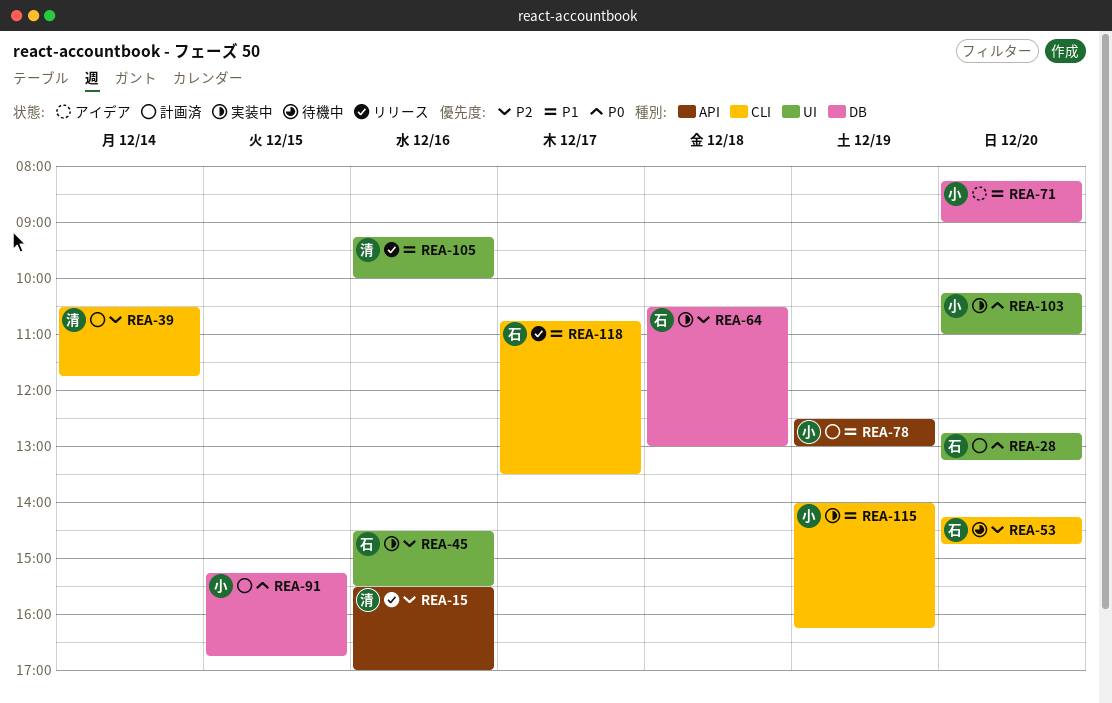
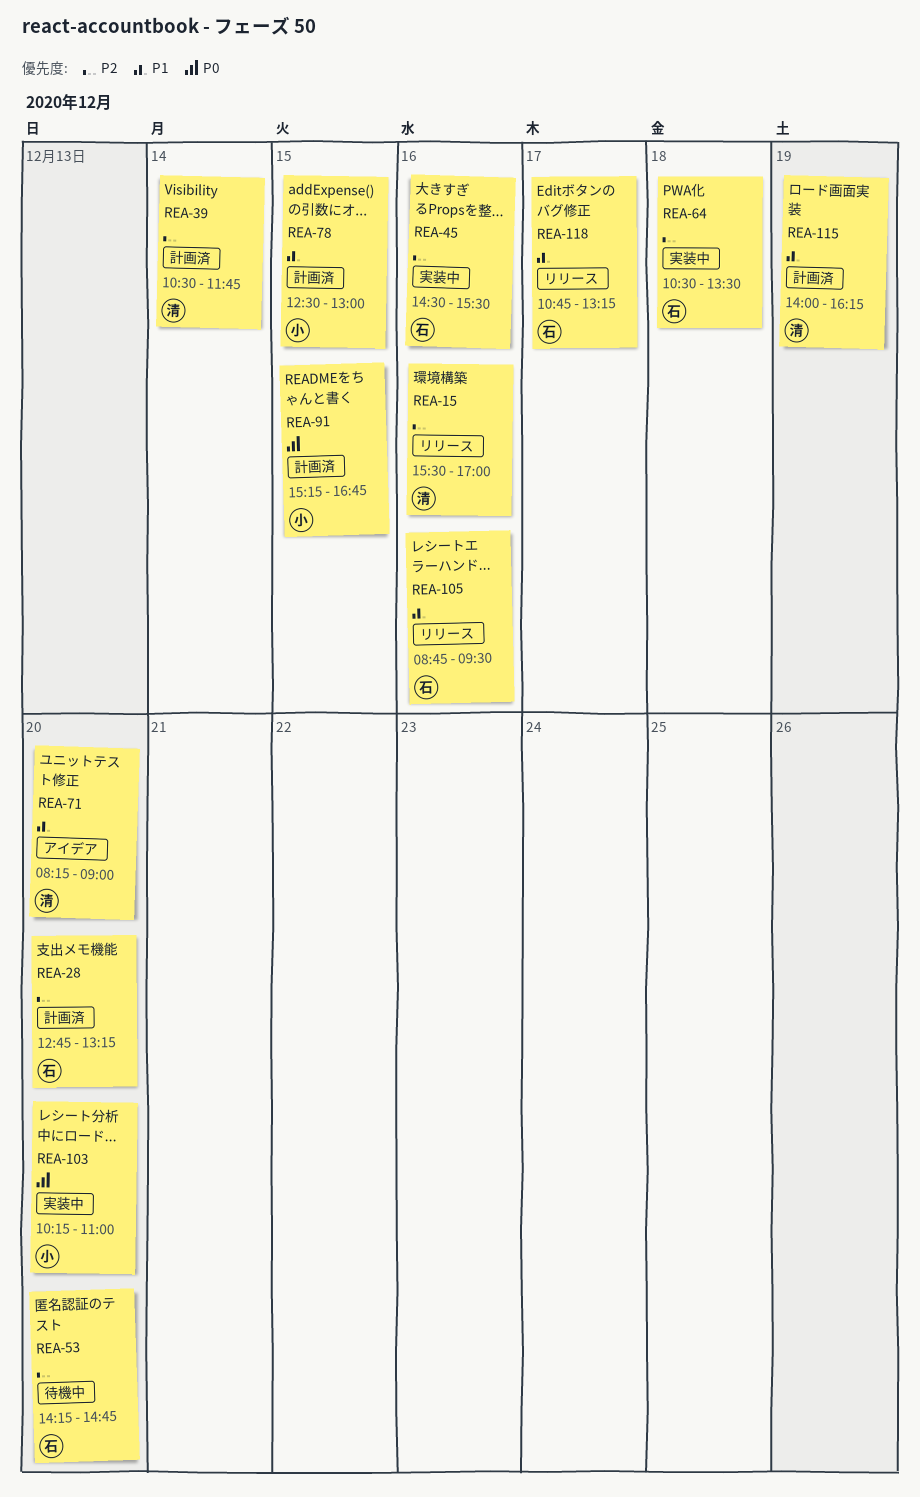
REA-28, priority: P0 -> P2
REA-64, ends: 13:00 -> 13:30
REA-71, owner: 小 -> 清
REA-78, day: Dec 19 -> Dec 15
REA-105, owner: 清 -> 石
REA-105, begins: 09:15 -> 08:45
REA-105, ends: 10:00 -> 09:30
REA-115, status: 実装中 -> 計画済
REA-115, owner: 小 -> 清
REA-118, ends: 13:30 -> 13:15

